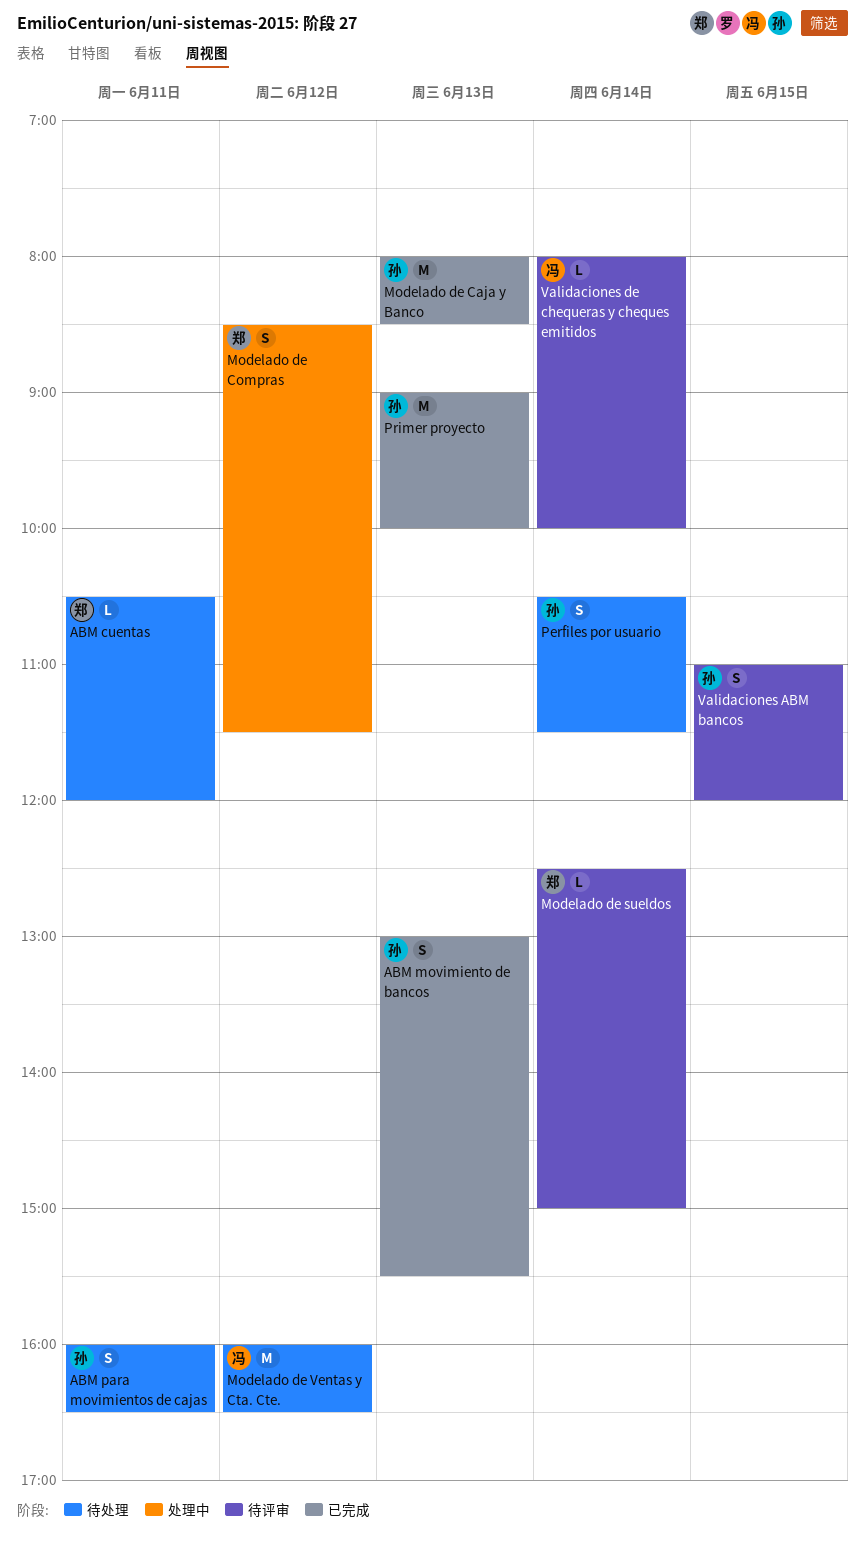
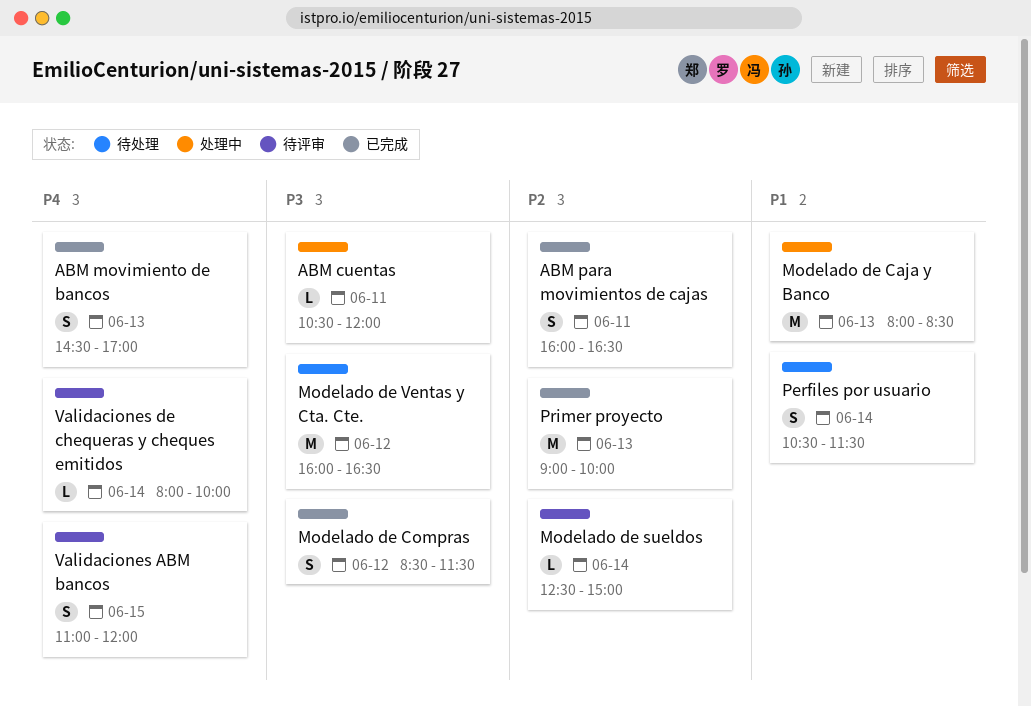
ABM cuentas, status: 待处理 -> 处理中
ABM movimiento de bancos, begins: 13:00 -> 14:30
ABM movimiento de bancos, ends: 15:30 -> 17:00
ABM para movimientos de cajas, status: 待处理 -> 已完成
Modelado de Caja y Banco, status: 已完成 -> 处理中
Modelado de Compras, status: 处理中 -> 已完成

